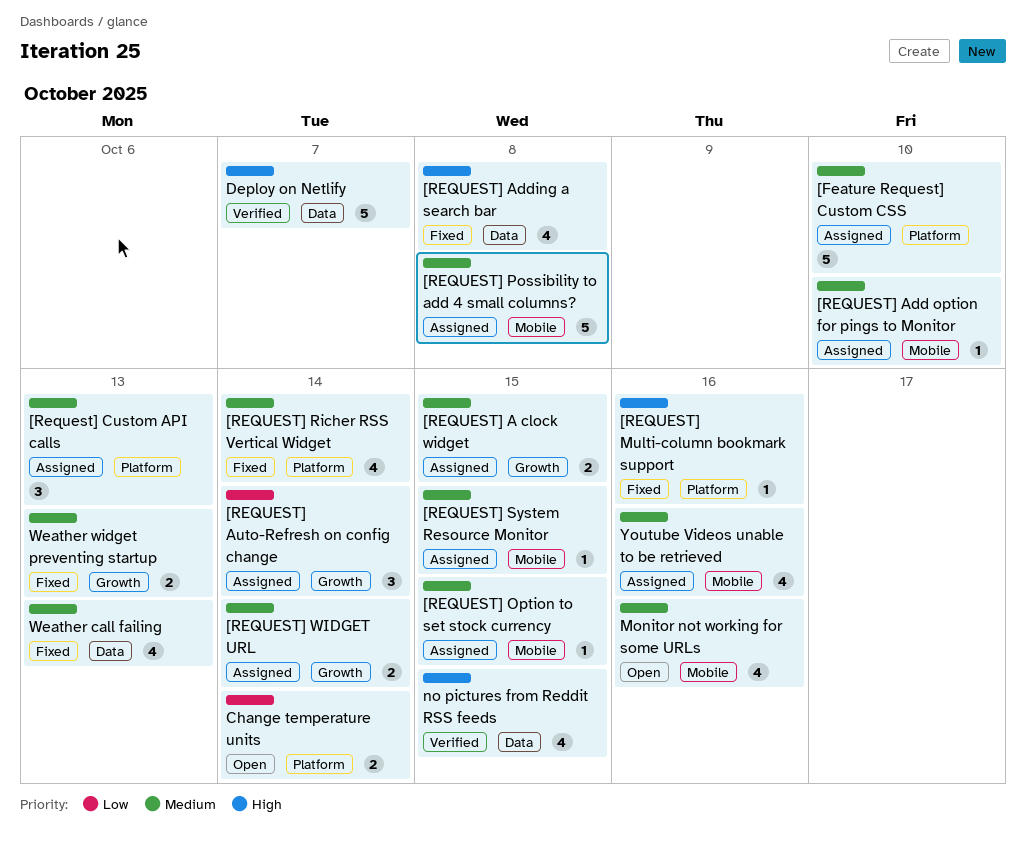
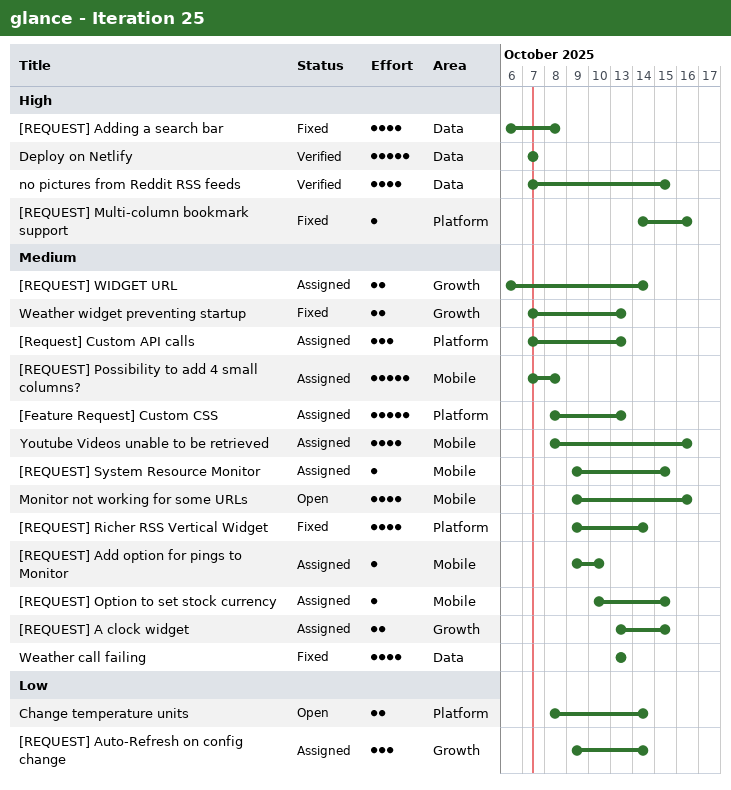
[Feature Request] Custom CSS, due: Oct 10 -> Oct 13

